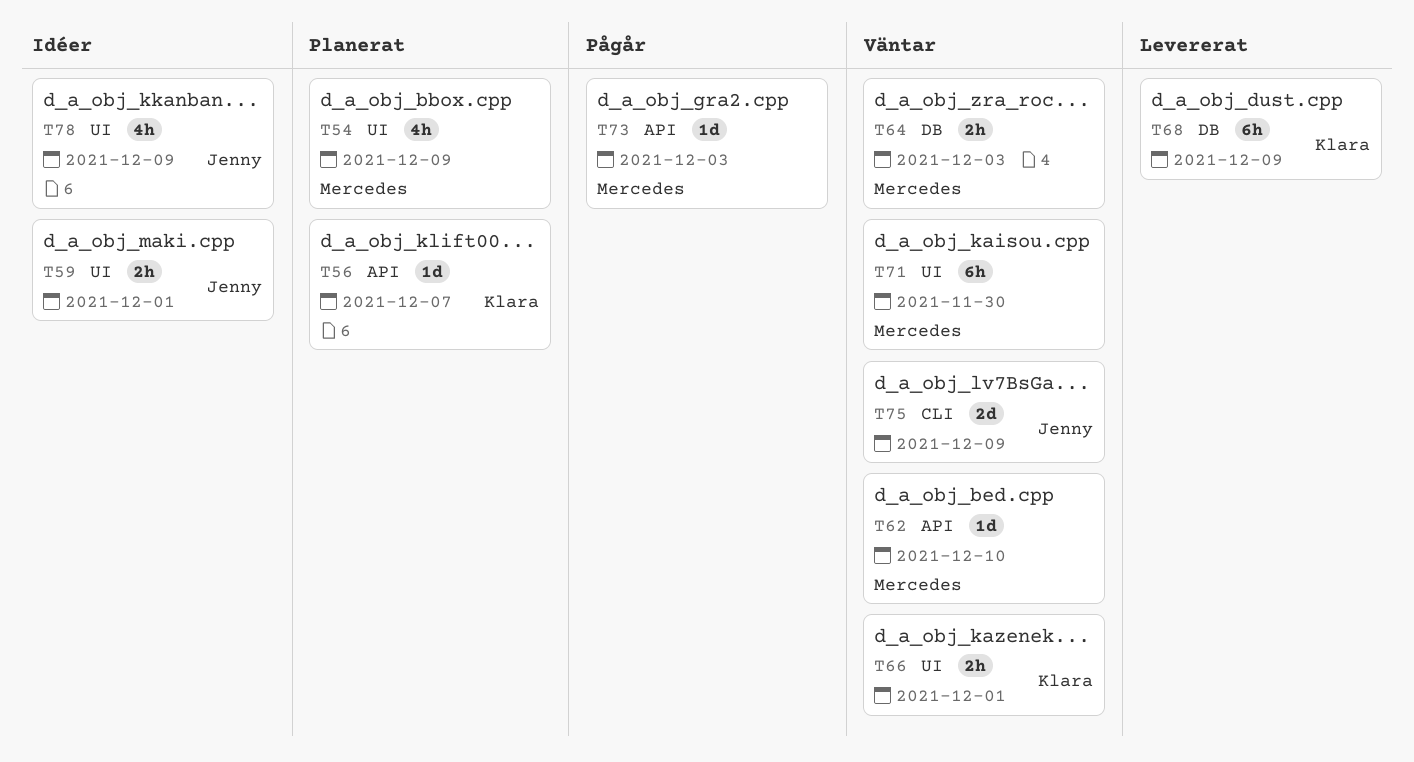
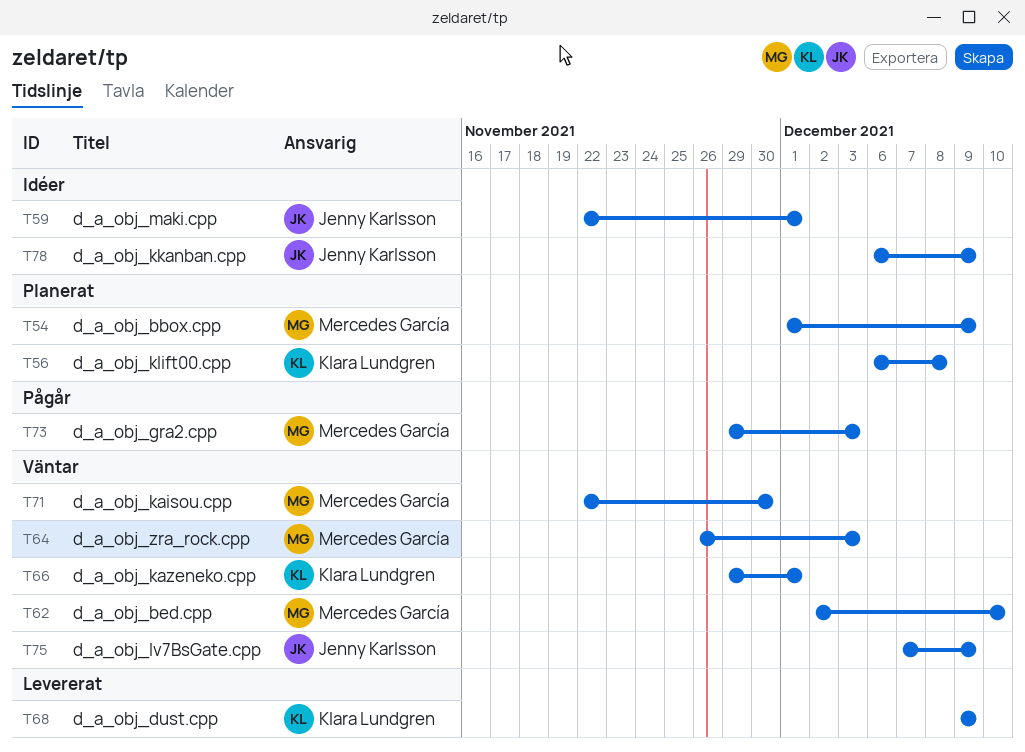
T56, due: Dec 7 -> Dec 8

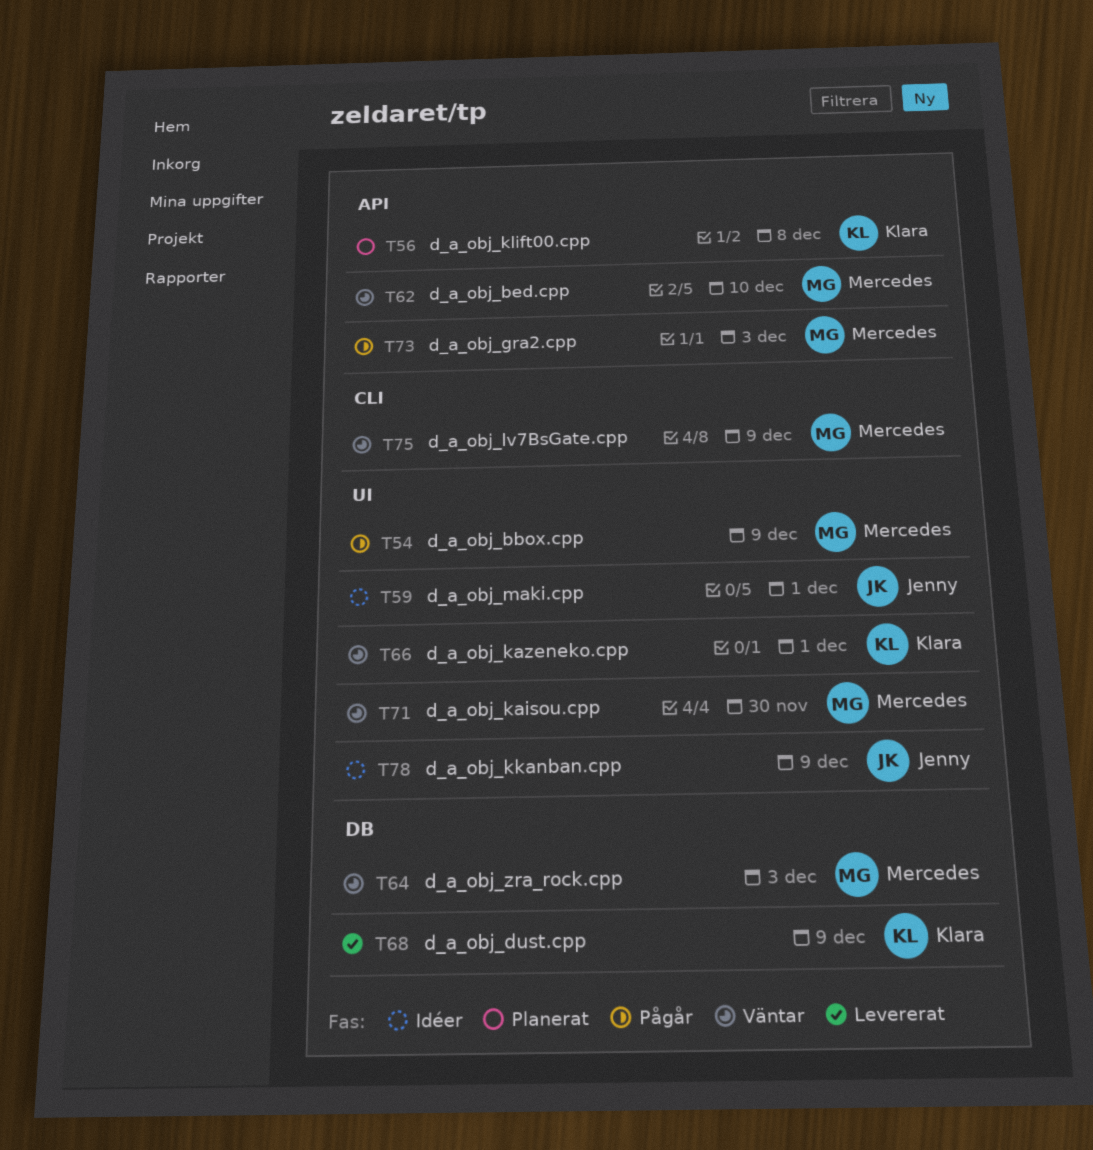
T54, status: Planerat -> Pågår
T75, owner: Jenny Karlsson -> Mercedes García

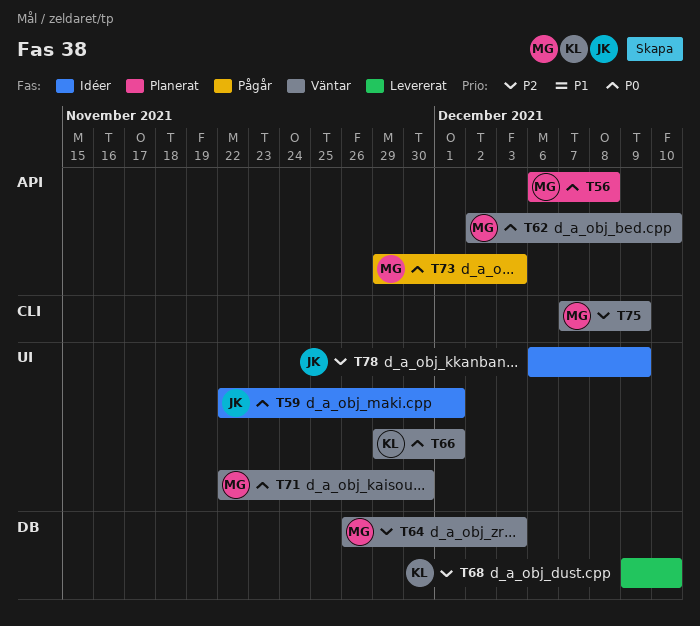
T54: present -> none
T56, owner: Klara -> Mercedes
T68, due: Dec 9 -> Dec 10

